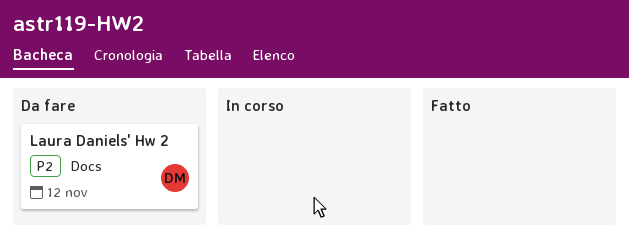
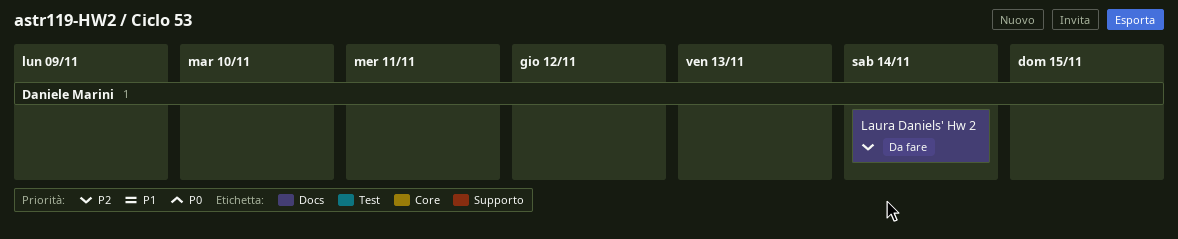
Laura Daniels' Hw 2, due: Nov 12 -> Nov 14

